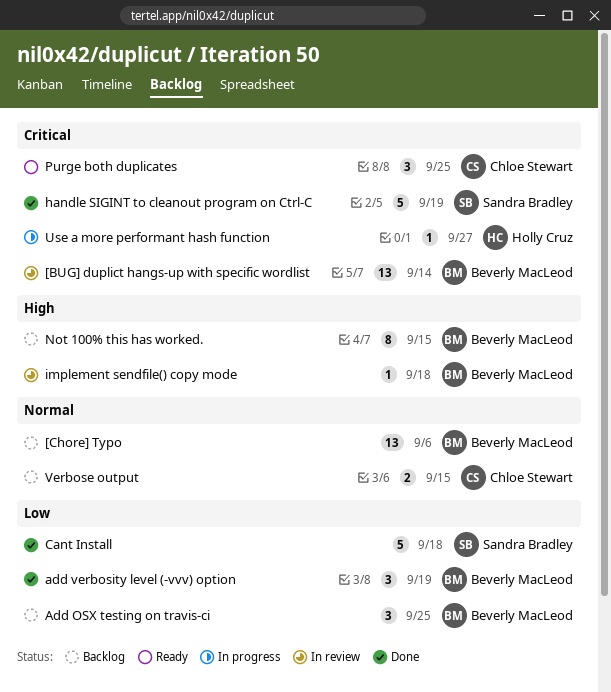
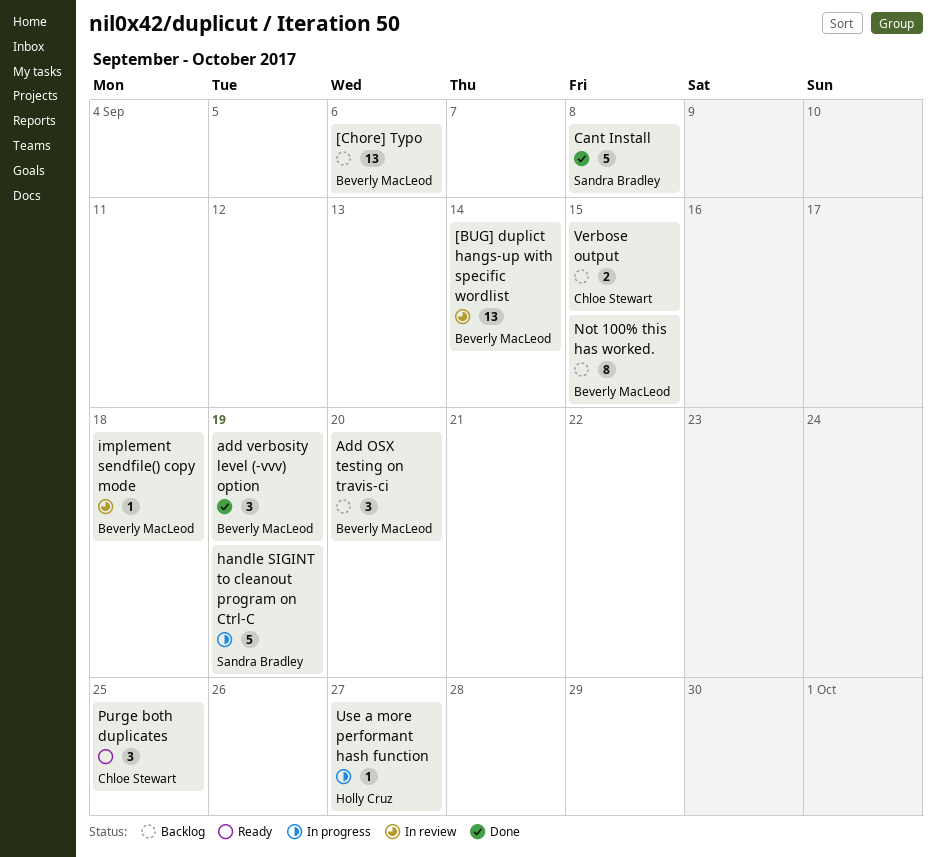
Add OSX testing on travis-ci, due: Sep 25 -> Sep 20
Cant Install, due: Sep 18 -> Sep 8
handle SIGINT to cleanout program on Ctrl-C, status: Done -> In progress

